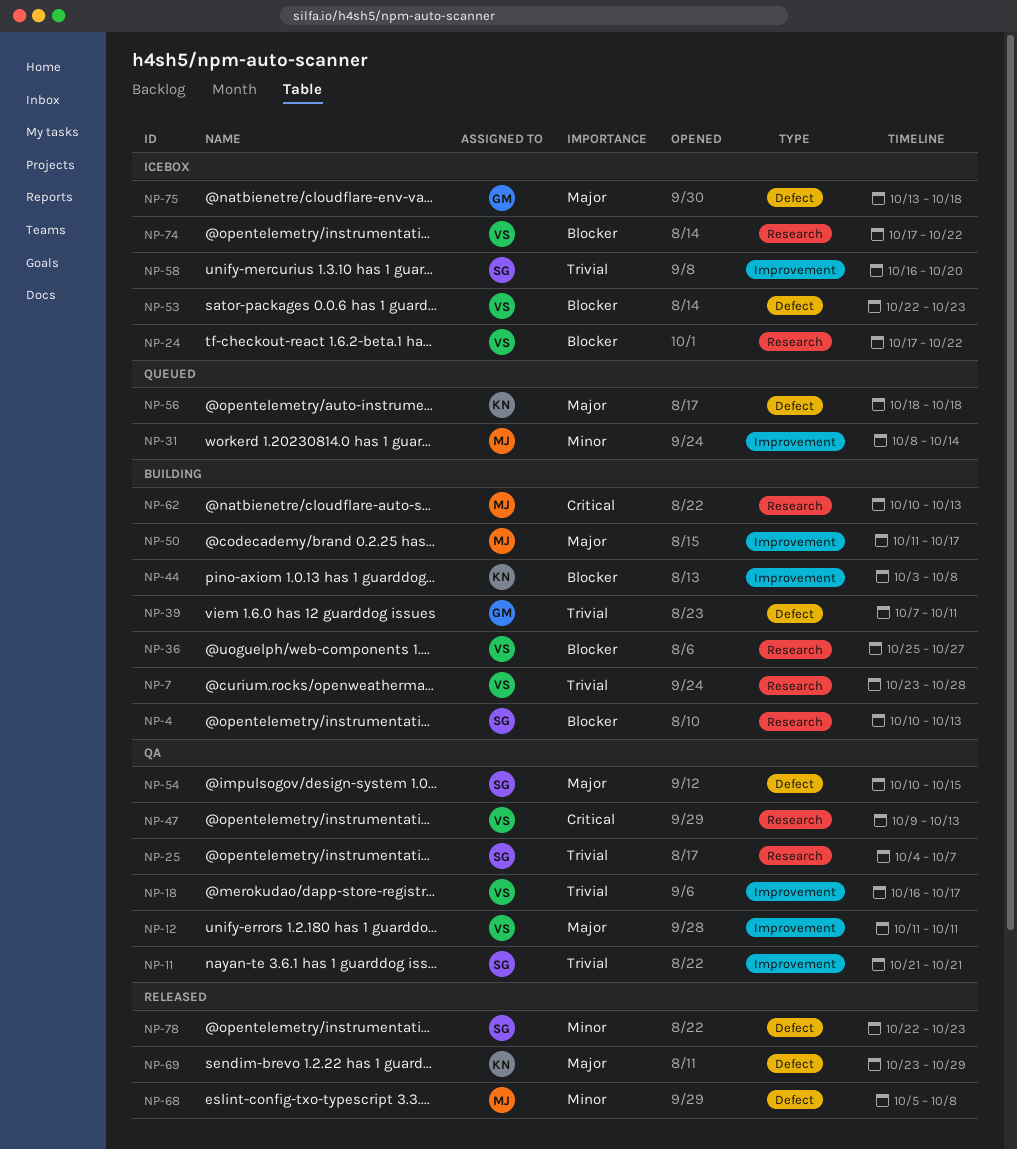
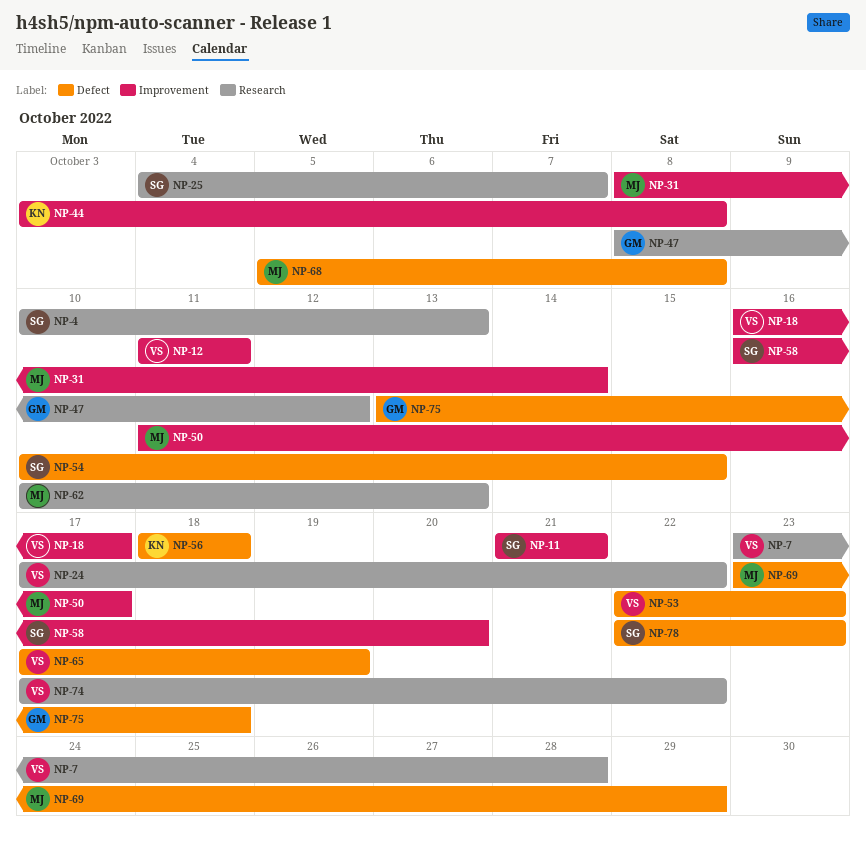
NP-36: present -> none
NP-39: present -> none
NP-47, owner: VS -> GM
NP-47, start: Oct 9 -> Oct 8
NP-47, due: Oct 13 -> Oct 12
NP-65: none -> present
NP-69, owner: KN -> MJ

